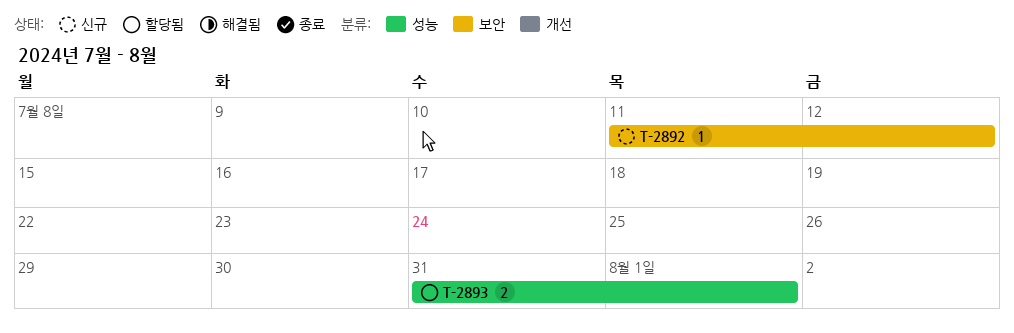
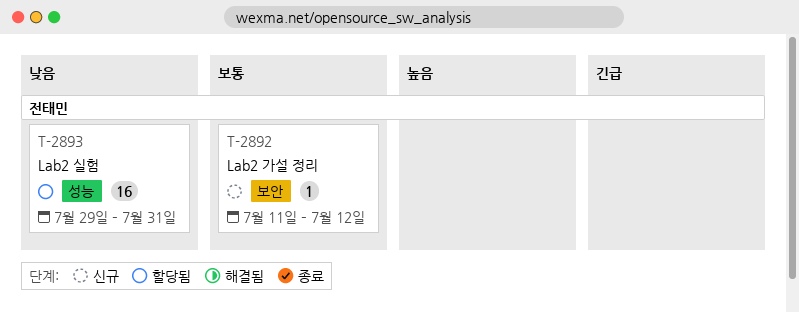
T-2893, estimate: 2 -> 16
T-2893, start: Jul 31 -> Jul 29
T-2893, due: Aug 1 -> Jul 31

